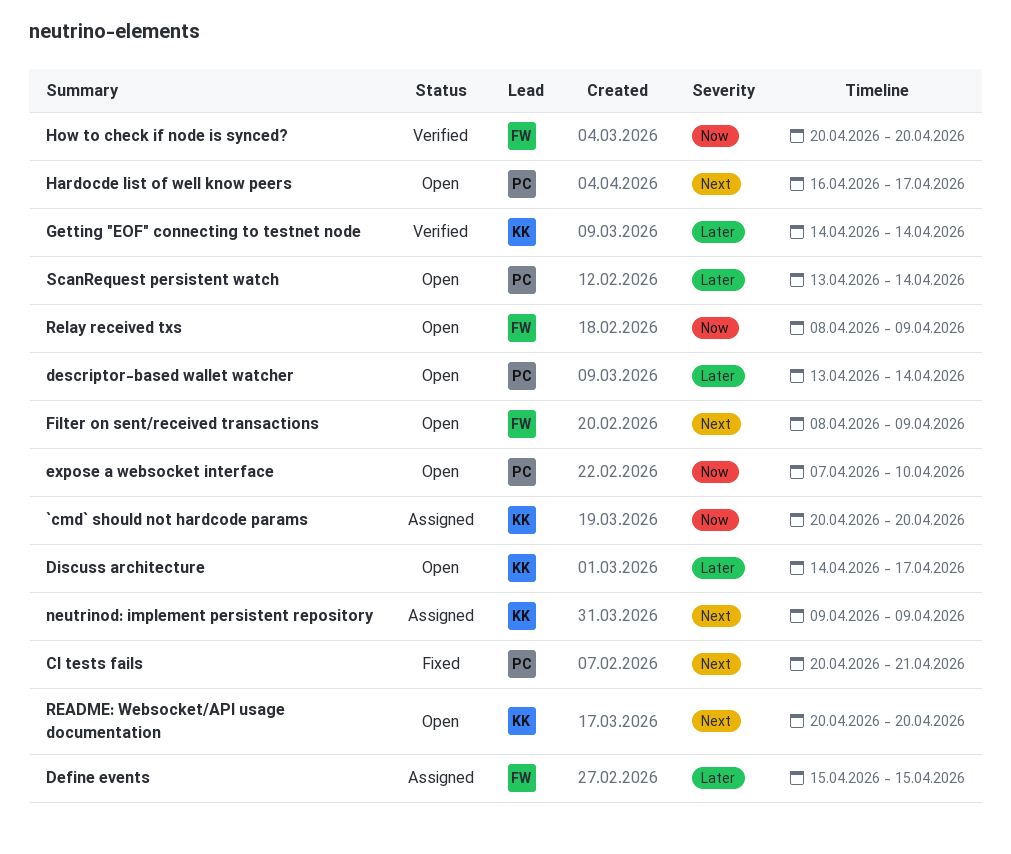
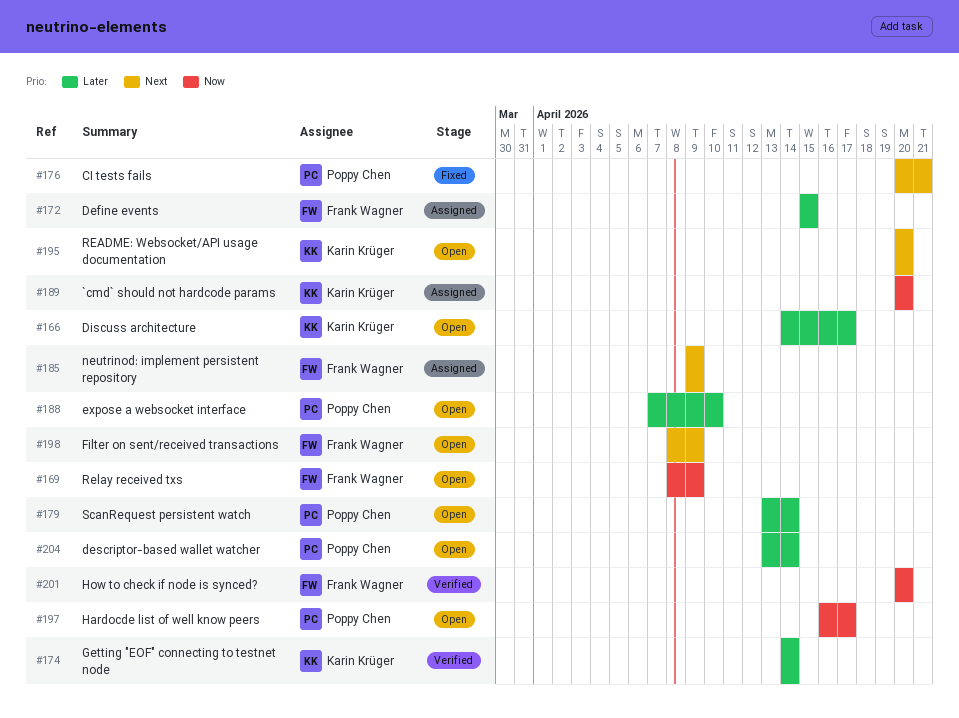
expose a websocket interface, priority: Now -> Later
Hardocde list of well know peers, priority: Next -> Now
neutrinod: implement persistent repository, owner: Karin Krüger -> Frank Wagner

